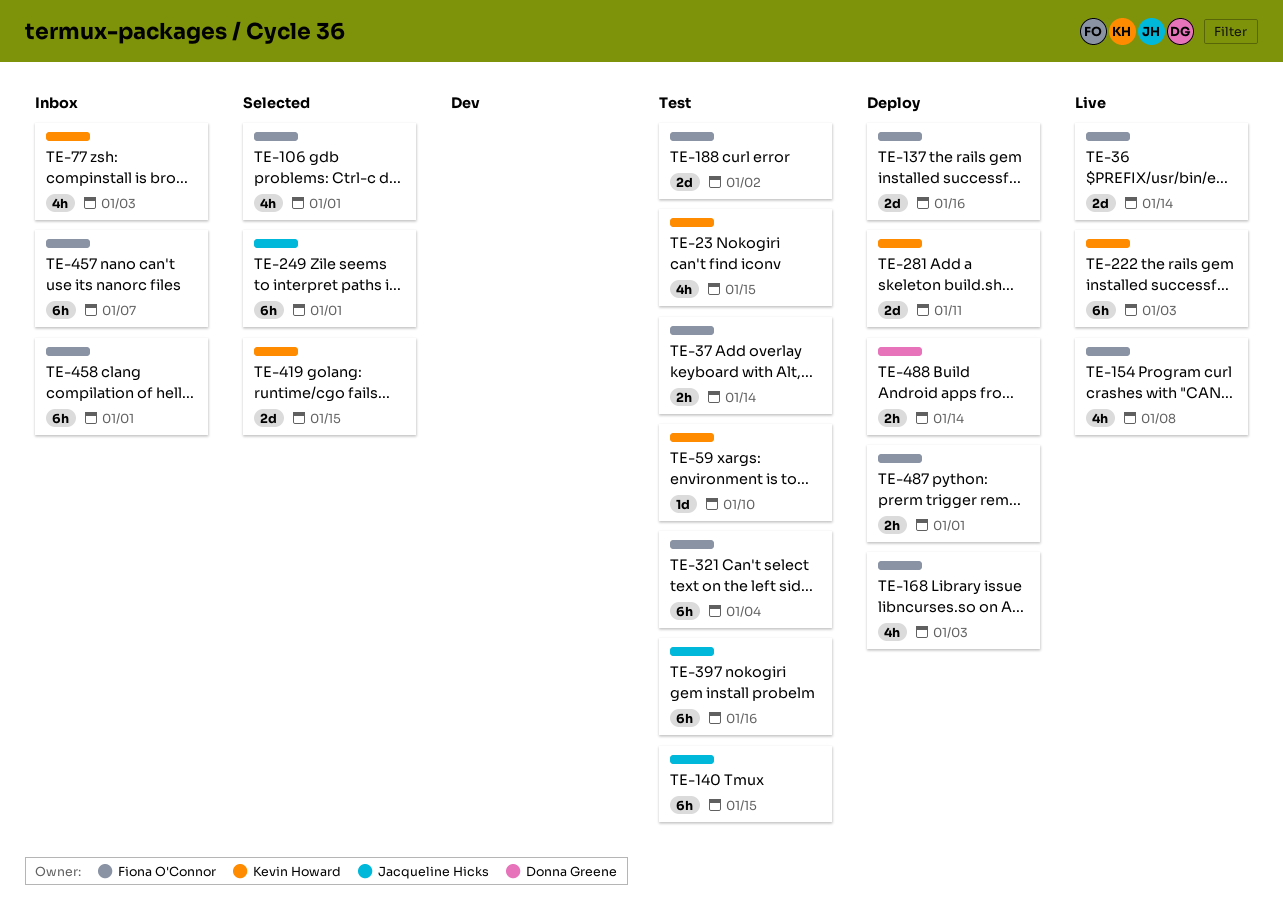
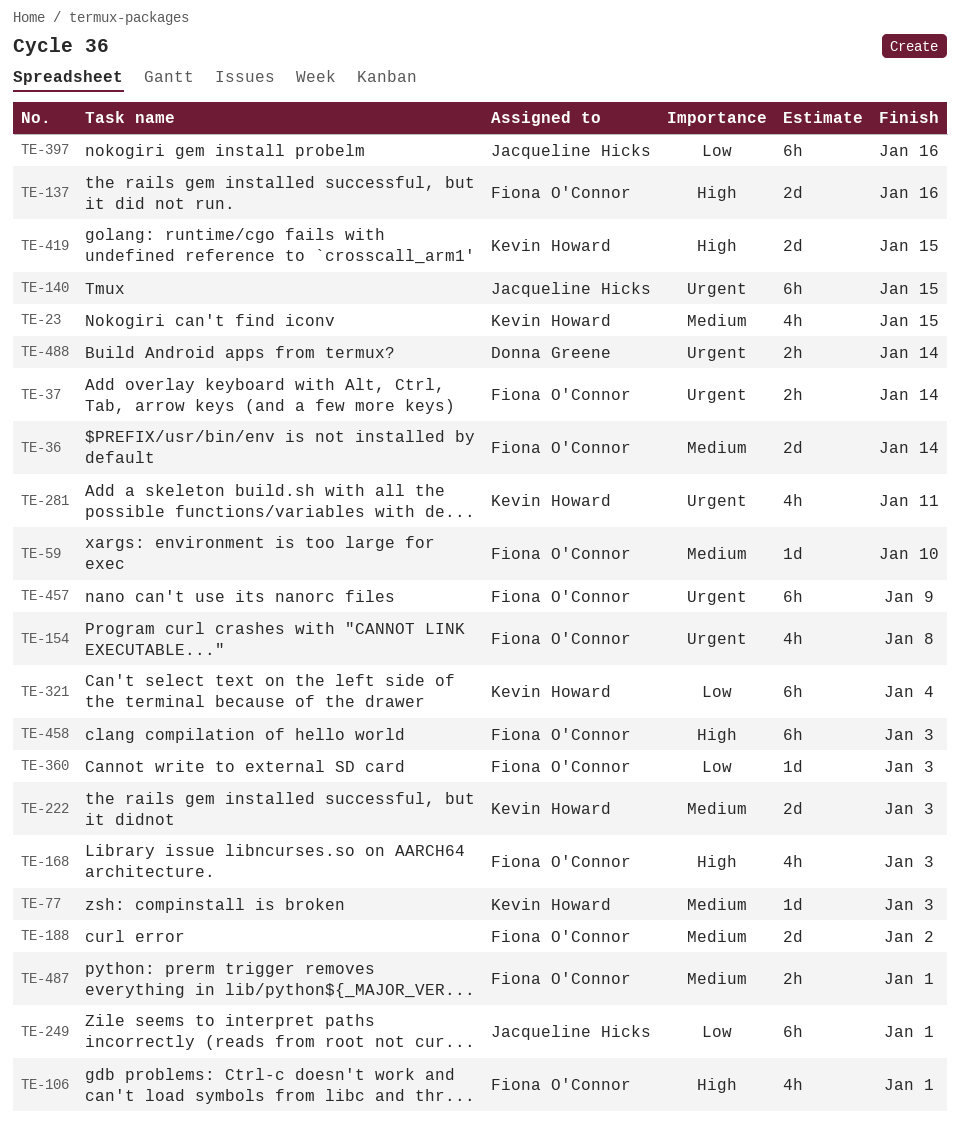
TE-59, owner: Kevin Howard -> Fiona O'Connor
TE-77, estimate: 4h -> 1d
TE-222, estimate: 6h -> 2d
TE-281, estimate: 2d -> 4h
TE-321, owner: Fiona O'Connor -> Kevin Howard
TE-360: none -> present
TE-457, due: Jan 7 -> Jan 9
TE-458, due: Jan 1 -> Jan 3

